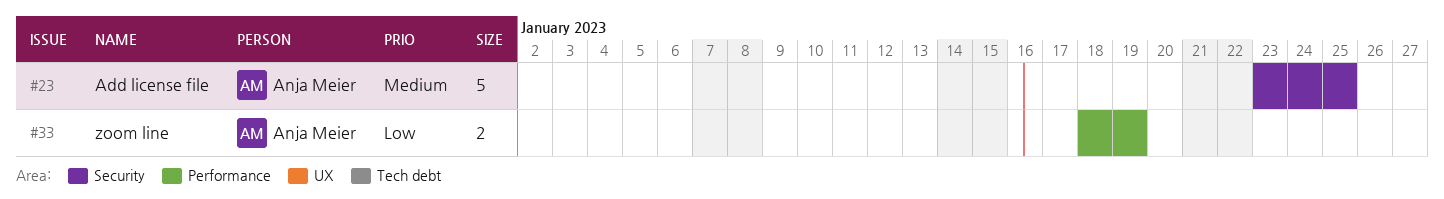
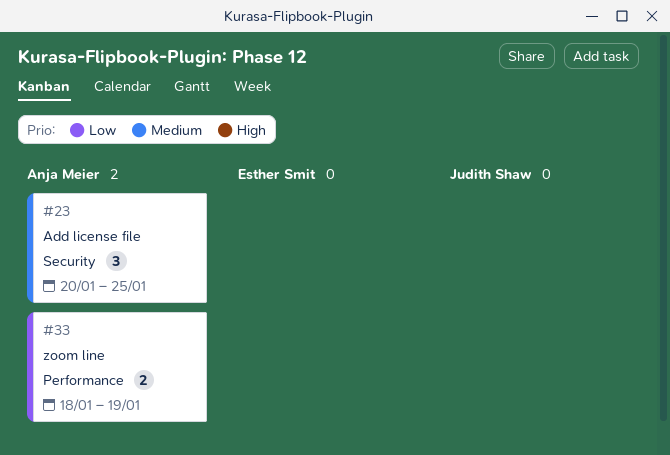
#23, estimate: 5 -> 3
#23, start: Jan 23 -> Jan 20

